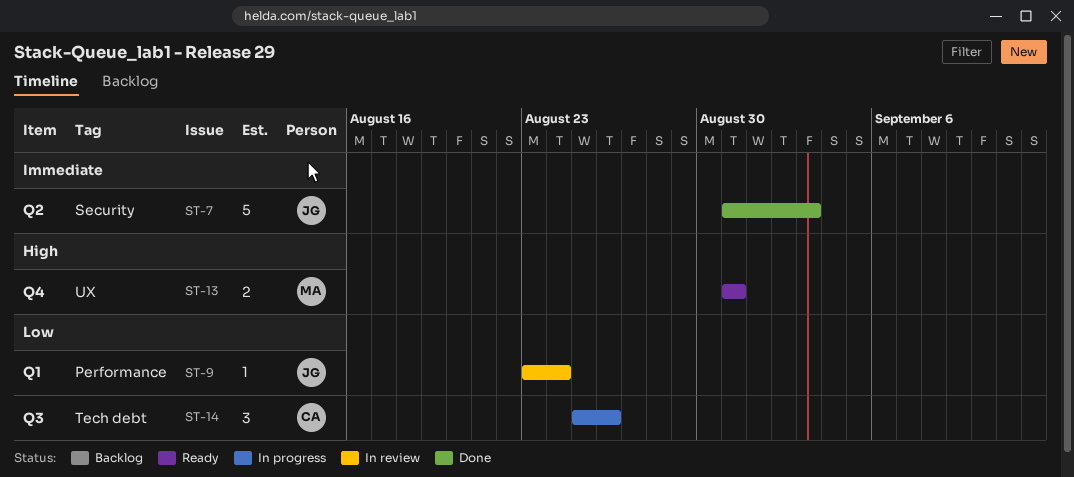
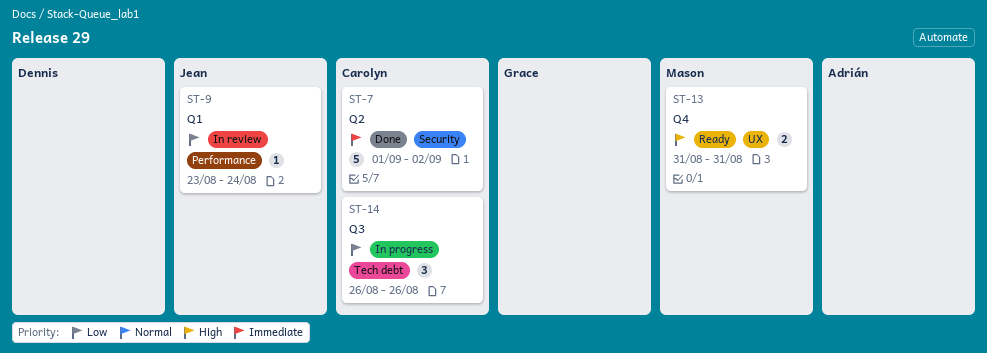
ST-7, owner: Jean -> Carolyn
ST-7, start: Aug 31 -> Sep 1
ST-7, due: Sep 3 -> Sep 2
ST-14, start: Aug 25 -> Aug 26

